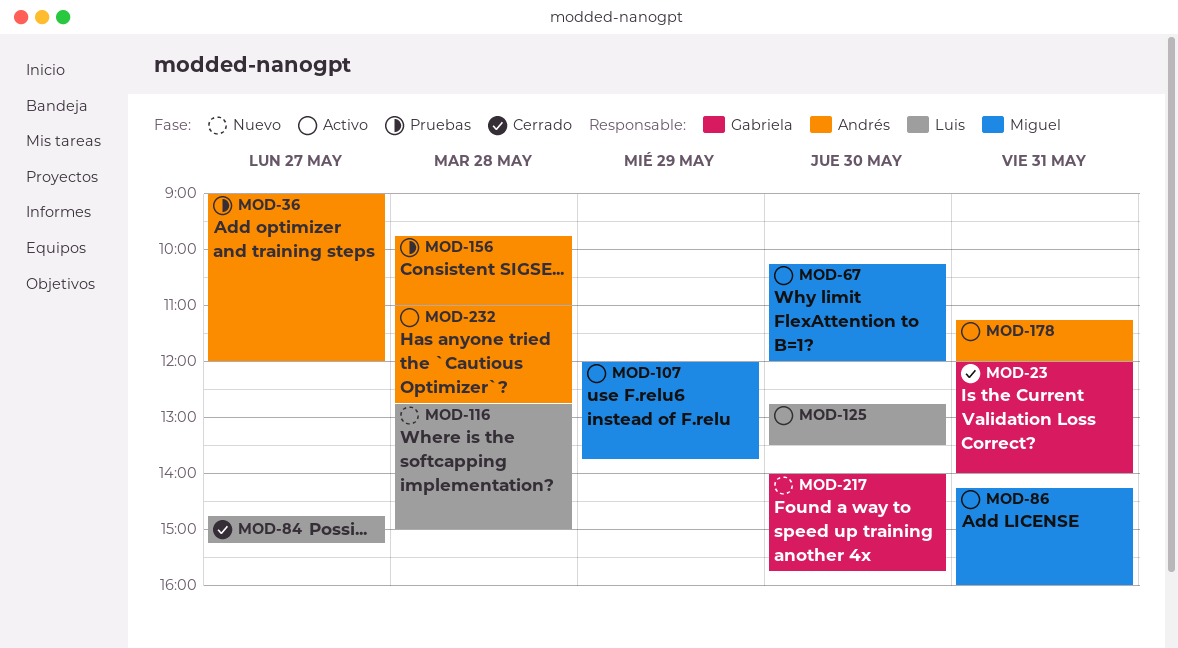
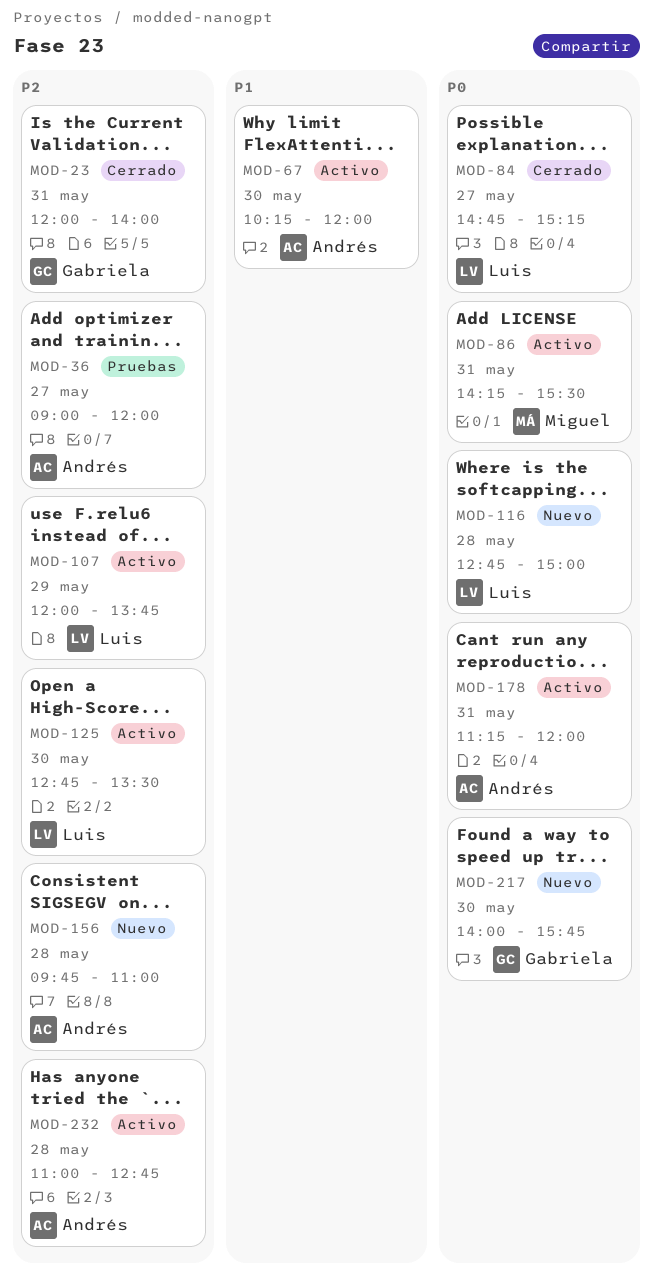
MOD-67, owner: Miguel -> Andrés
MOD-86, ends: 16:00 -> 15:30
MOD-107, owner: Miguel -> Luis
MOD-156, status: Pruebas -> Nuevo

